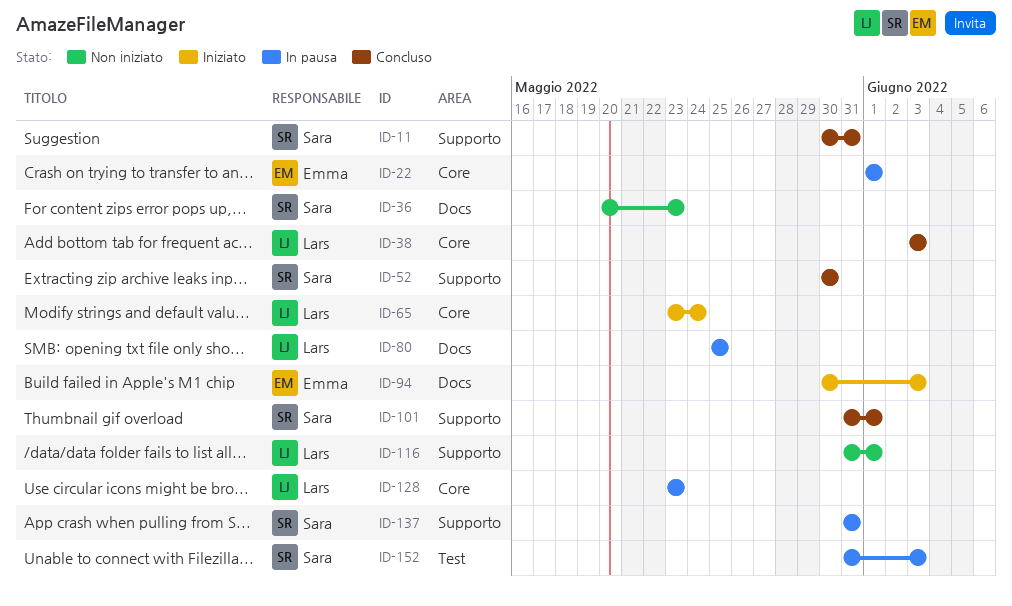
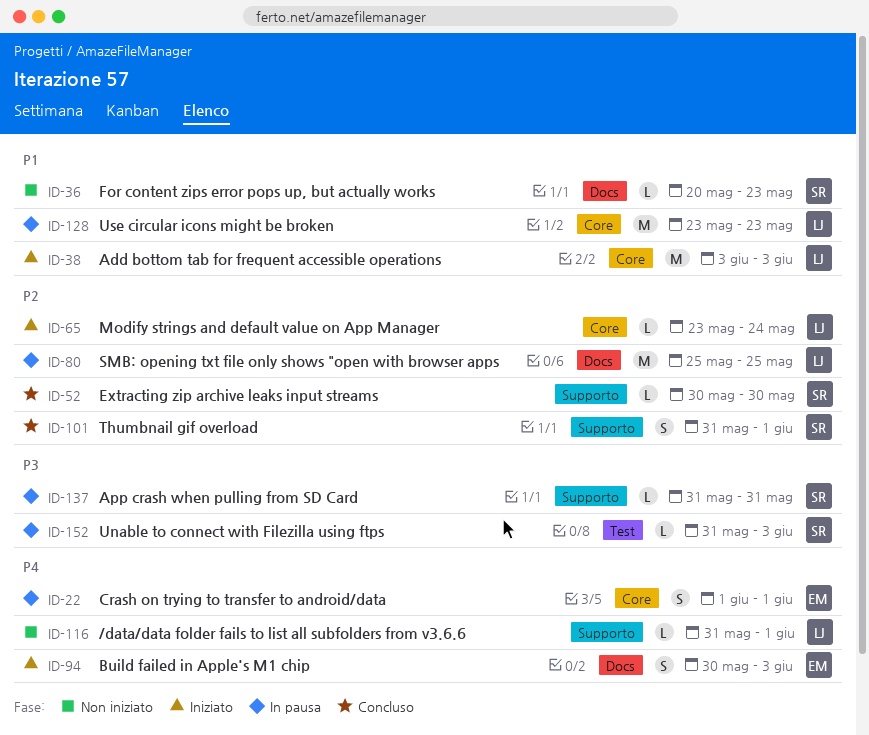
ID-11: present -> none
ID-38, status: Concluso -> Iniziato

